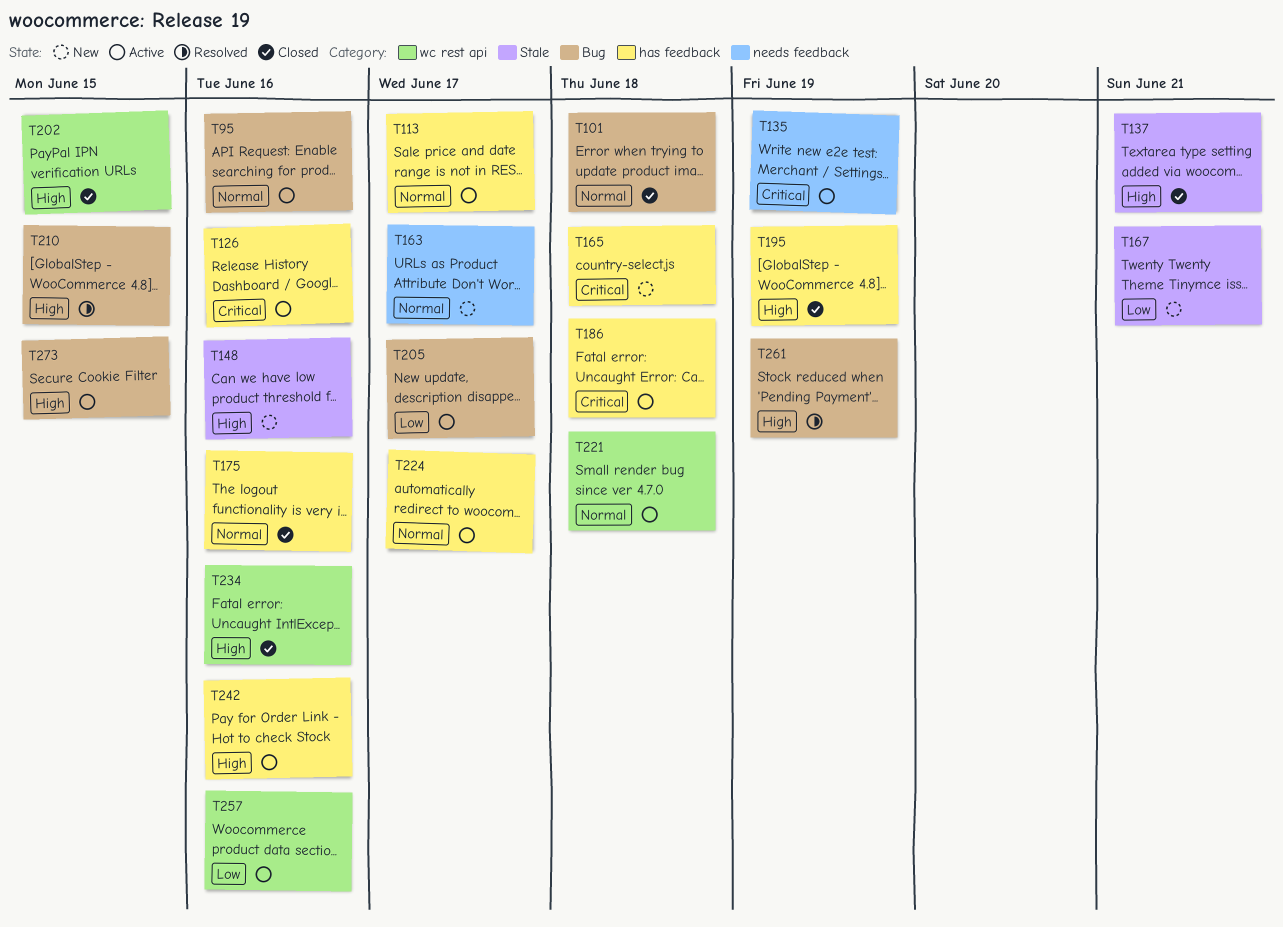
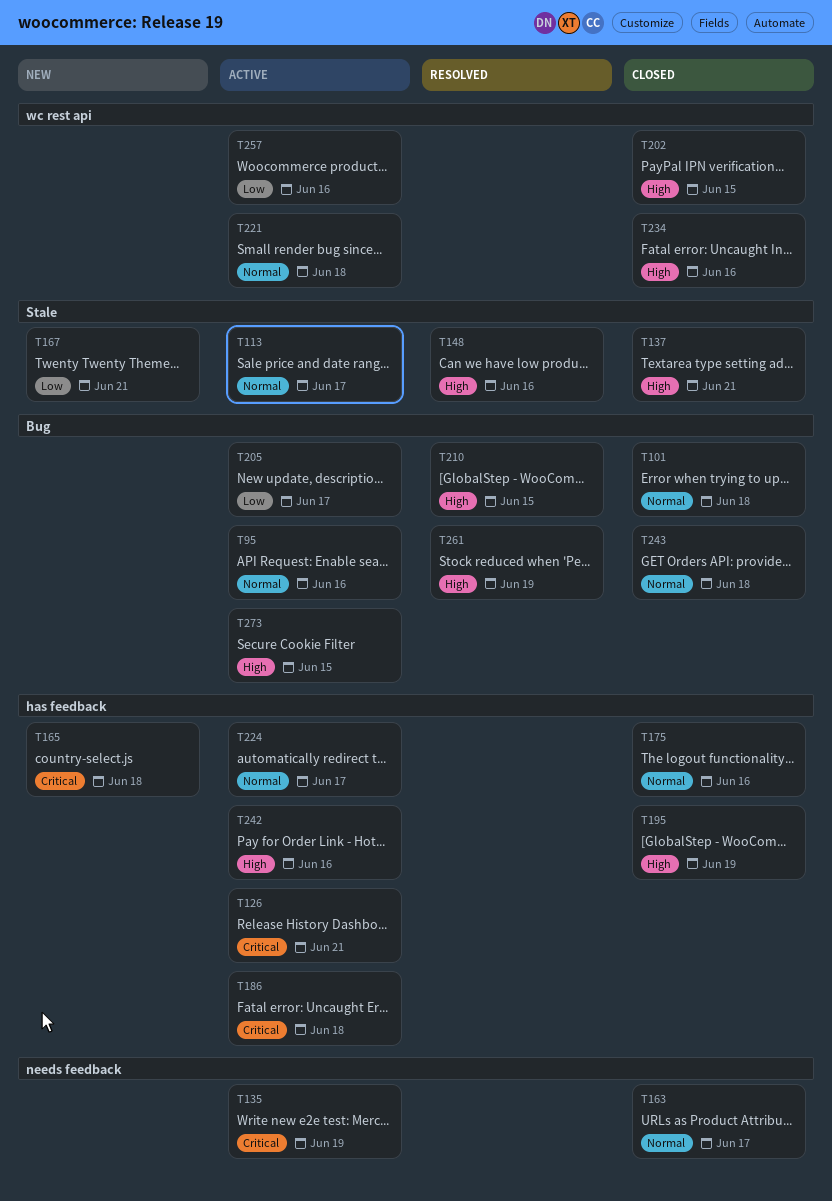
T113, label: has feedback -> Stale
T126, due: Jun 16 -> Jun 21
T148, status: New -> Resolved
T163, status: New -> Closed
T243: none -> present

